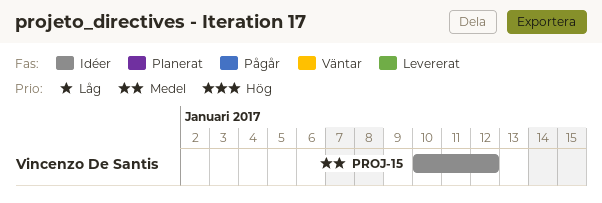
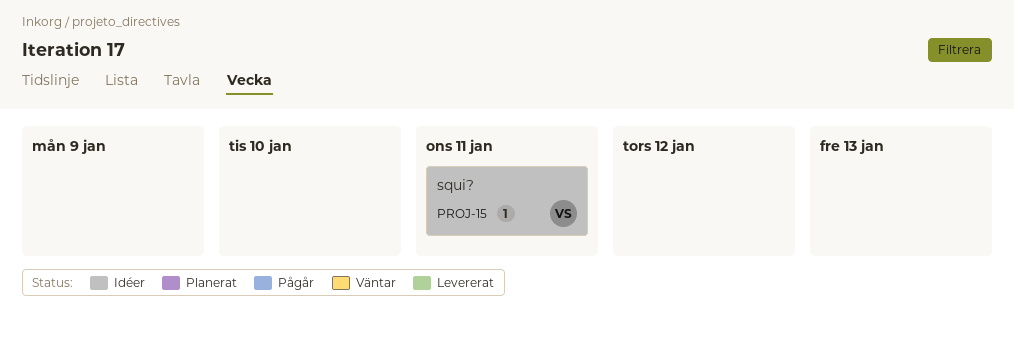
PROJ-15, due: Jan 12 -> Jan 11

